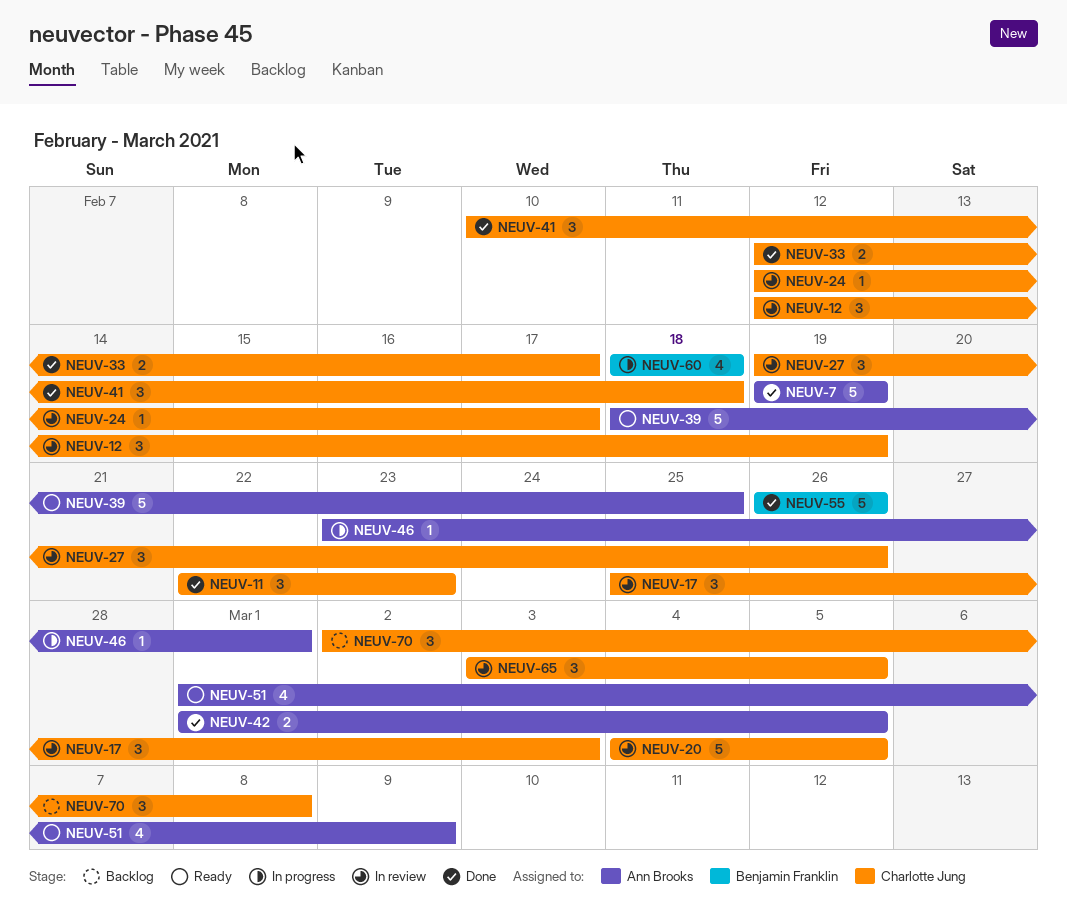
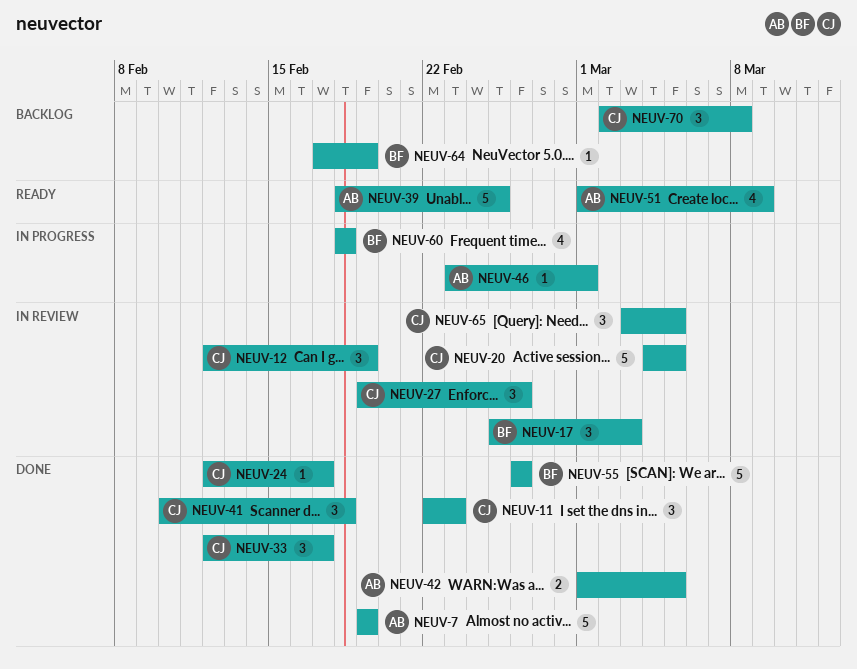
NEUV-17, owner: Charlotte Jung -> Benjamin Franklin
NEUV-24, status: In review -> Done
NEUV-33, estimate: 2 -> 3
NEUV-64: none -> present

